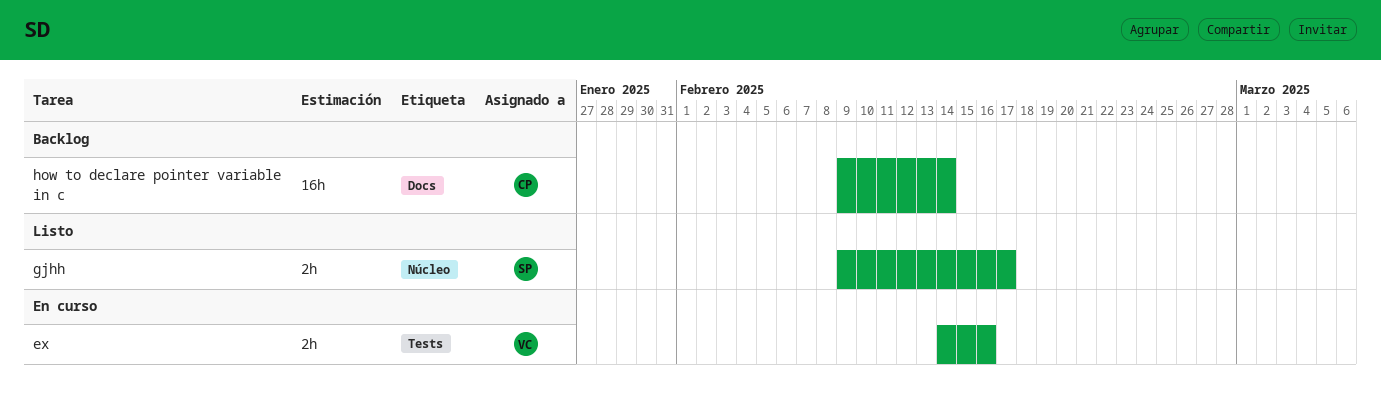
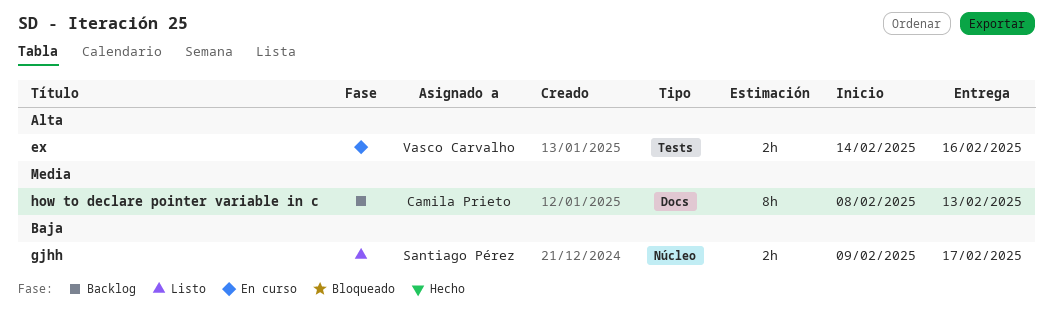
how to declare pointer variable in c, estimate: 16h -> 8h
how to declare pointer variable in c, start: Feb 9 -> Feb 8
how to declare pointer variable in c, due: Feb 14 -> Feb 13

